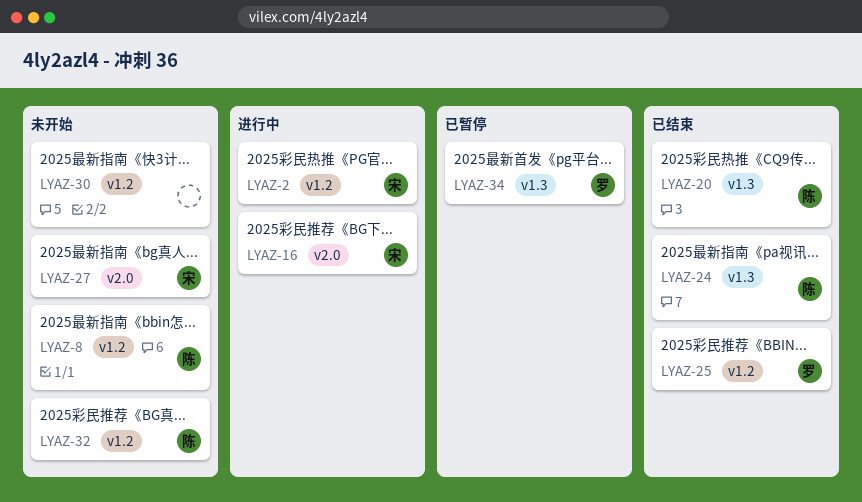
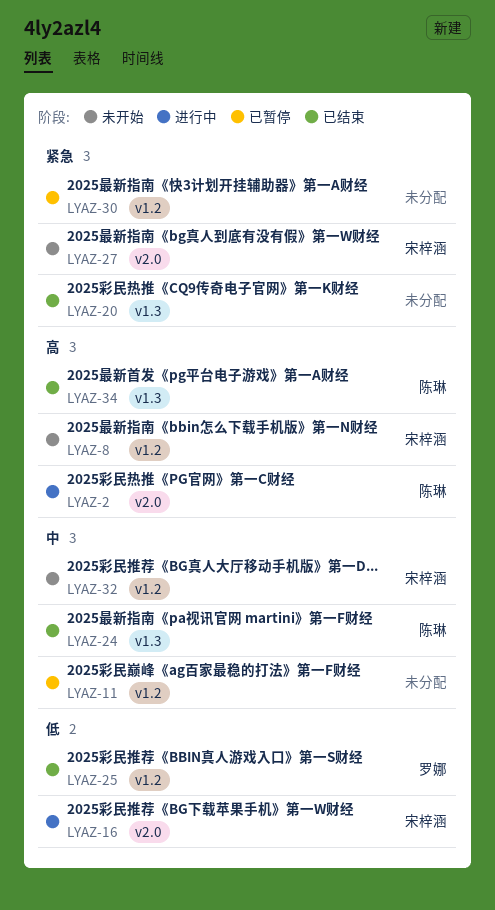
LYAZ-2, owner: 宋梓涵 -> 陈琳
LYAZ-2, label: v1.2 -> v2.0
LYAZ-8, owner: 陈琳 -> 宋梓涵
LYAZ-11: none -> present
LYAZ-20, owner: 陈琳 -> none
LYAZ-30, status: 未开始 -> 已暂停
LYAZ-32, owner: 陈琳 -> 宋梓涵
LYAZ-34, status: 已暂停 -> 已结束
LYAZ-34, owner: 罗娜 -> 陈琳

